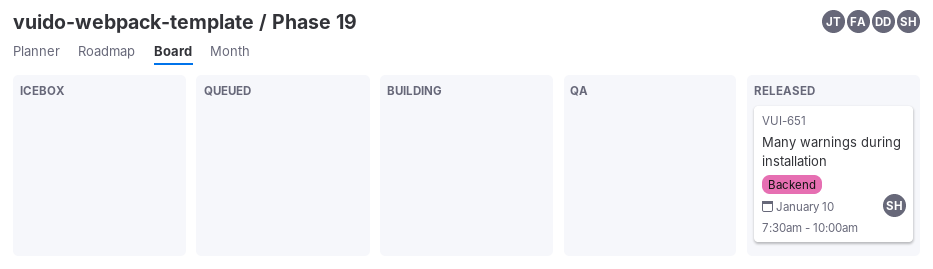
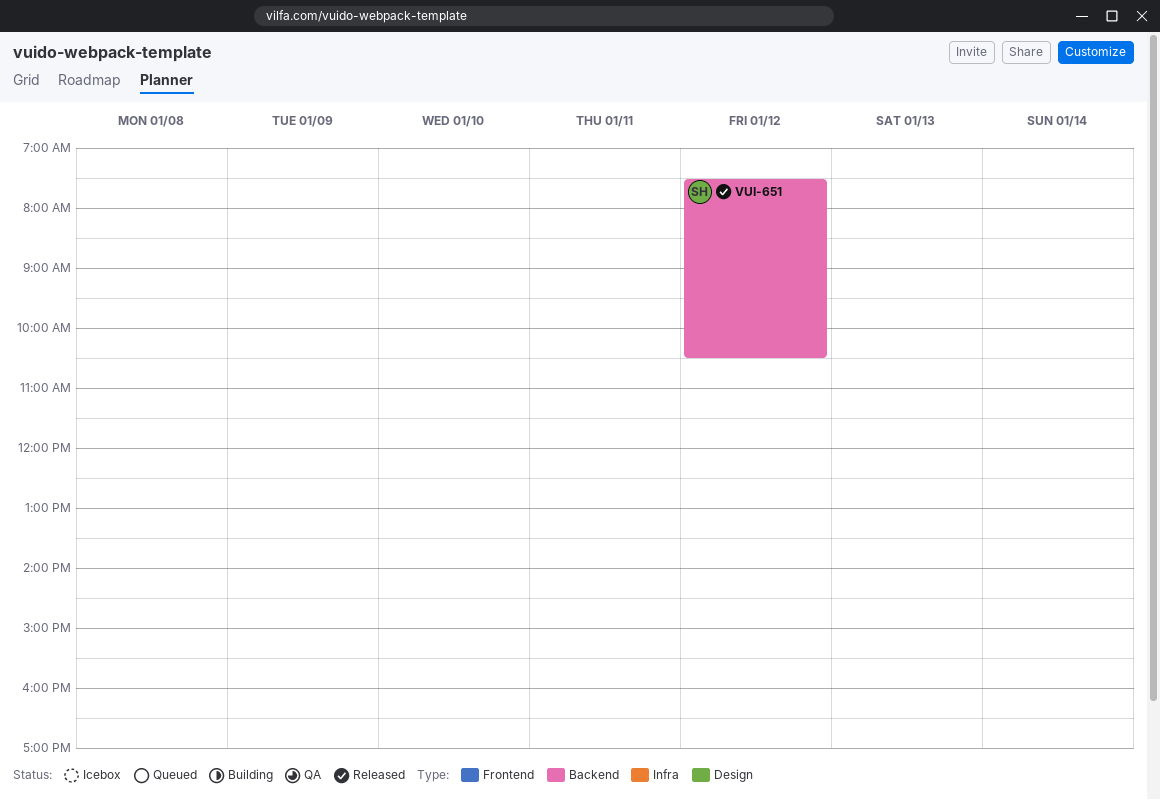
VUI-651, day: Jan 10 -> Jan 12
VUI-651, ends: 10:00 -> 10:30

